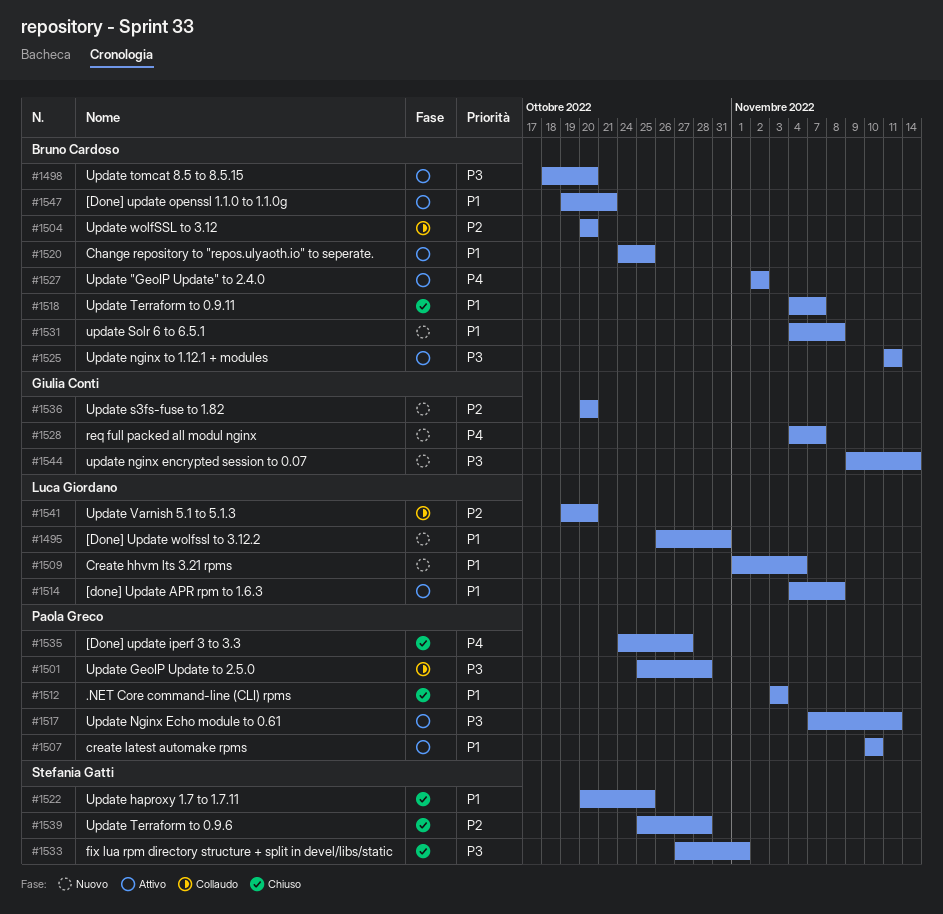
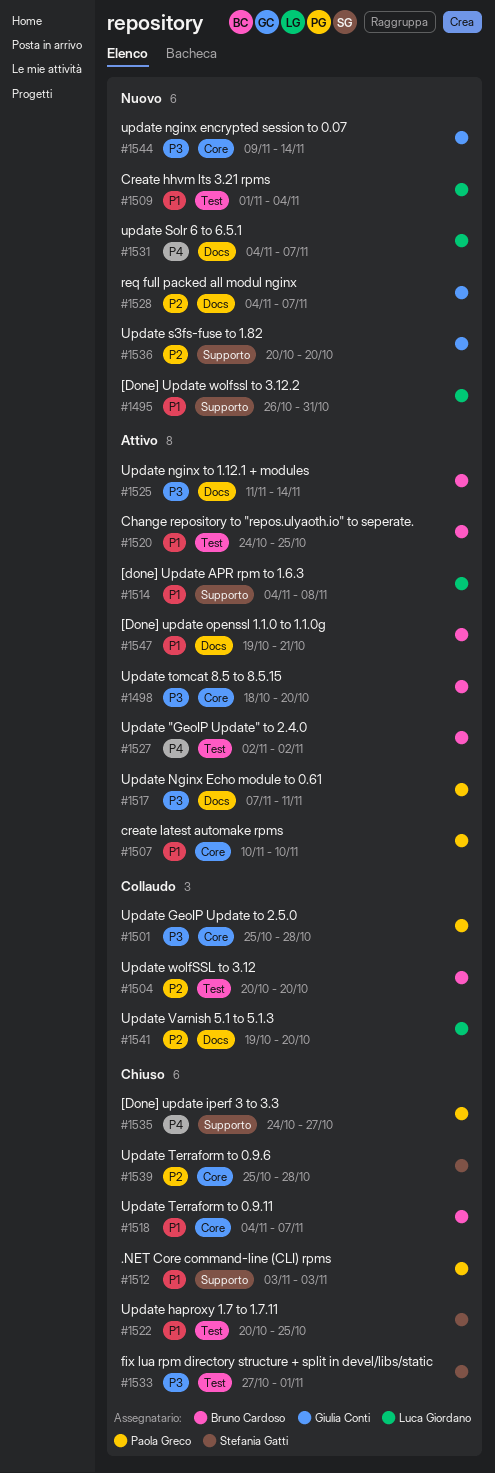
#1525, due: Nov 11 -> Nov 14
#1528, priority: P4 -> P2
#1531, owner: Bruno Cardoso -> Luca Giordano
#1531, priority: P1 -> P4
#1531, due: Nov 8 -> Nov 7

